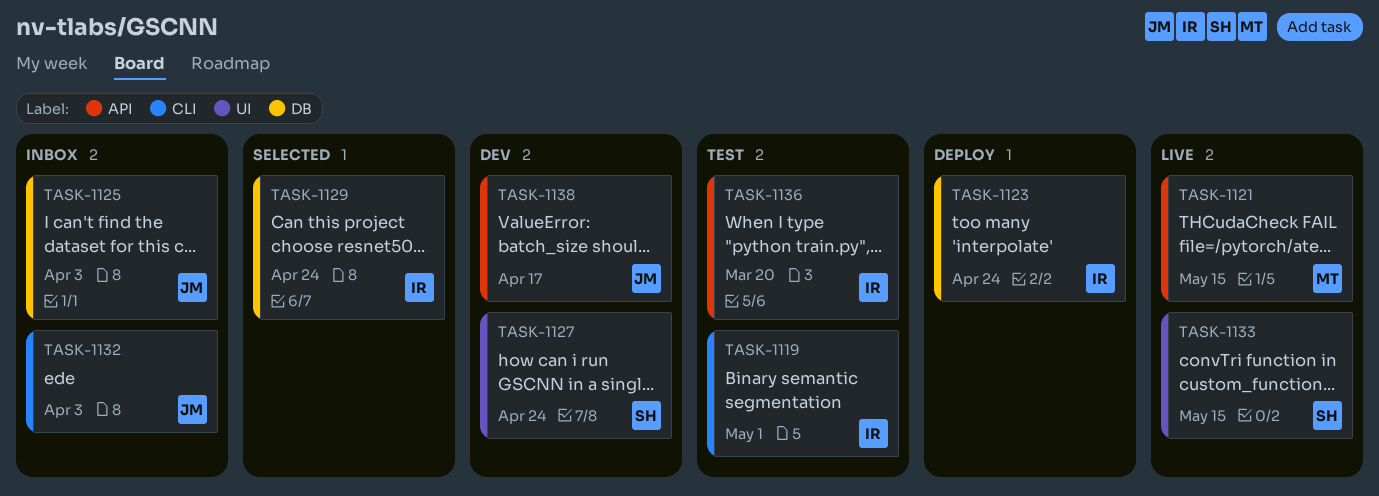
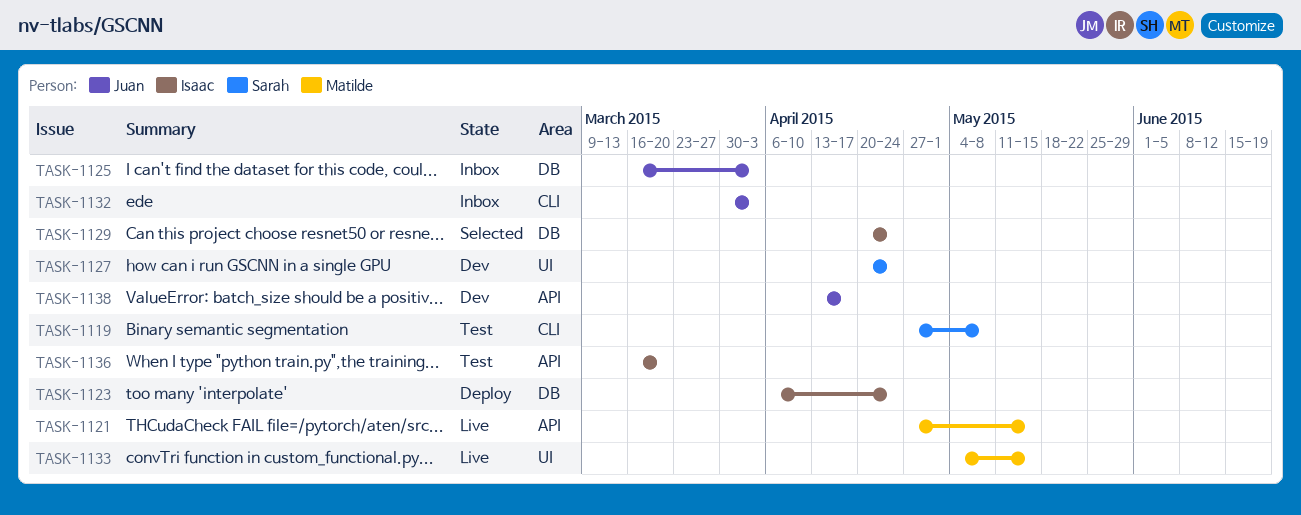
TASK-1119, owner: Isaac -> Sarah
TASK-1119, due: May 1 -> May 8
TASK-1133, owner: Sarah -> Matilde

